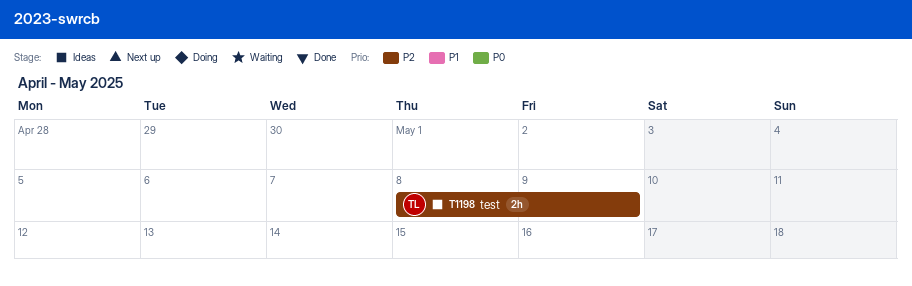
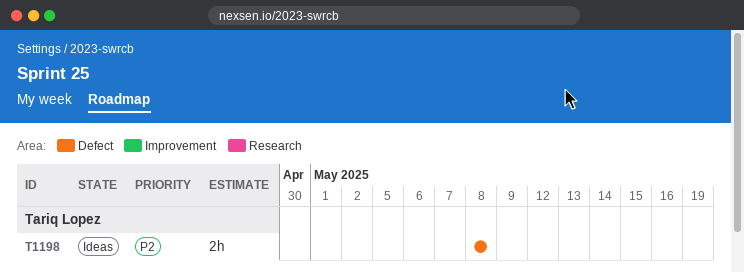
T1198, due: May 9 -> May 8

